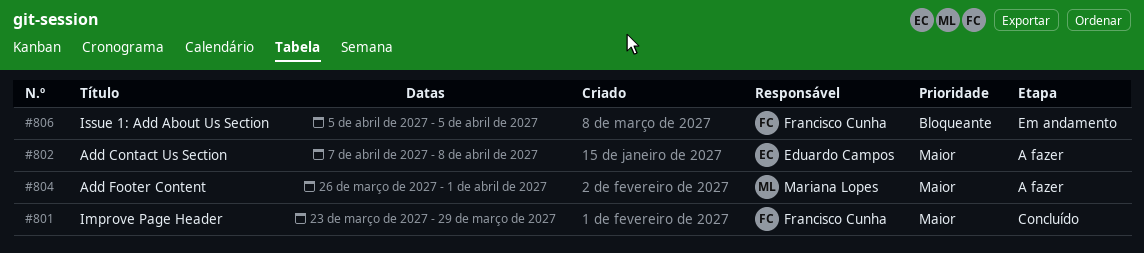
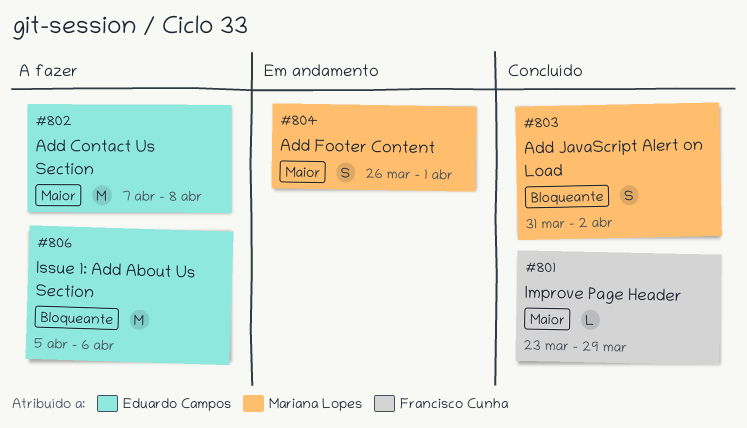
#803: none -> present
#804, status: A fazer -> Em andamento
#806, status: Em andamento -> A fazer
#806, owner: Francisco Cunha -> Eduardo Campos
#806, due: Apr 5 -> Apr 6

